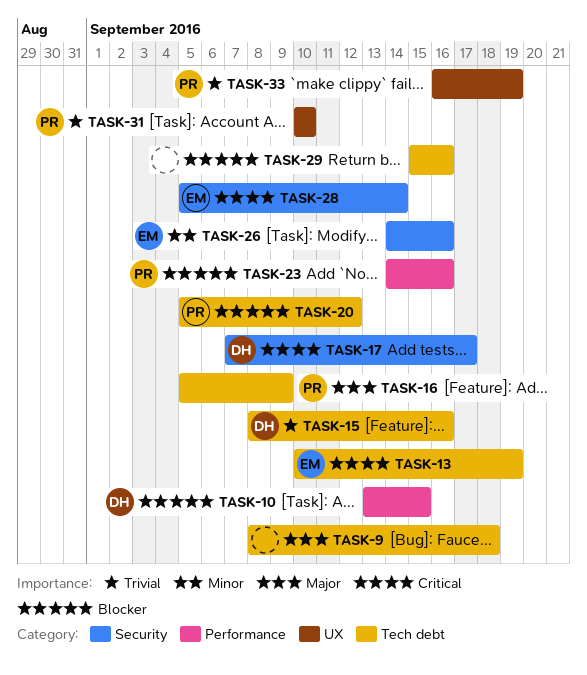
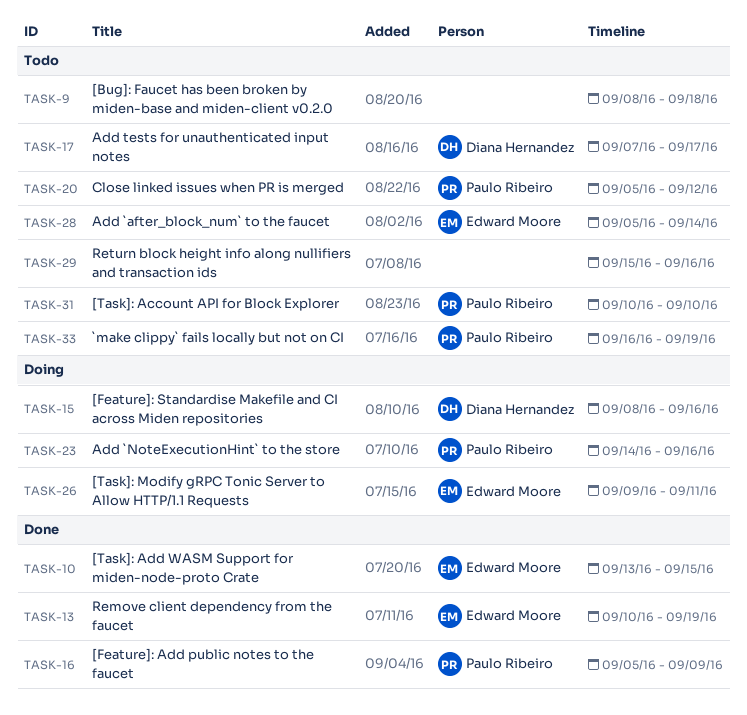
TASK-10, owner: Diana Hernandez -> Edward Moore
TASK-26, start: Sep 14 -> Sep 9
TASK-26, due: Sep 16 -> Sep 11

